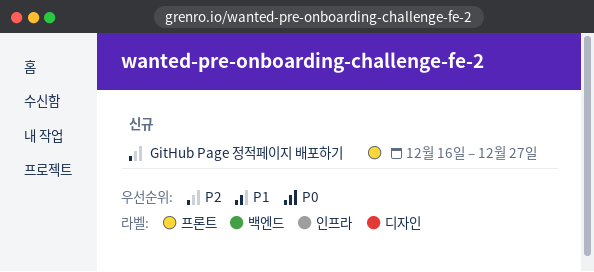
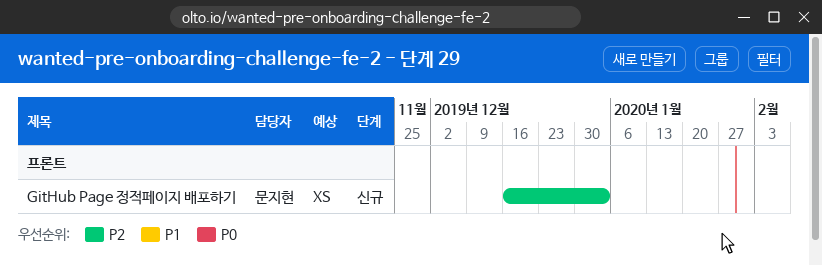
GitHub Page 정적페이지 배포하기, due: Dec 27 -> Jan 3

